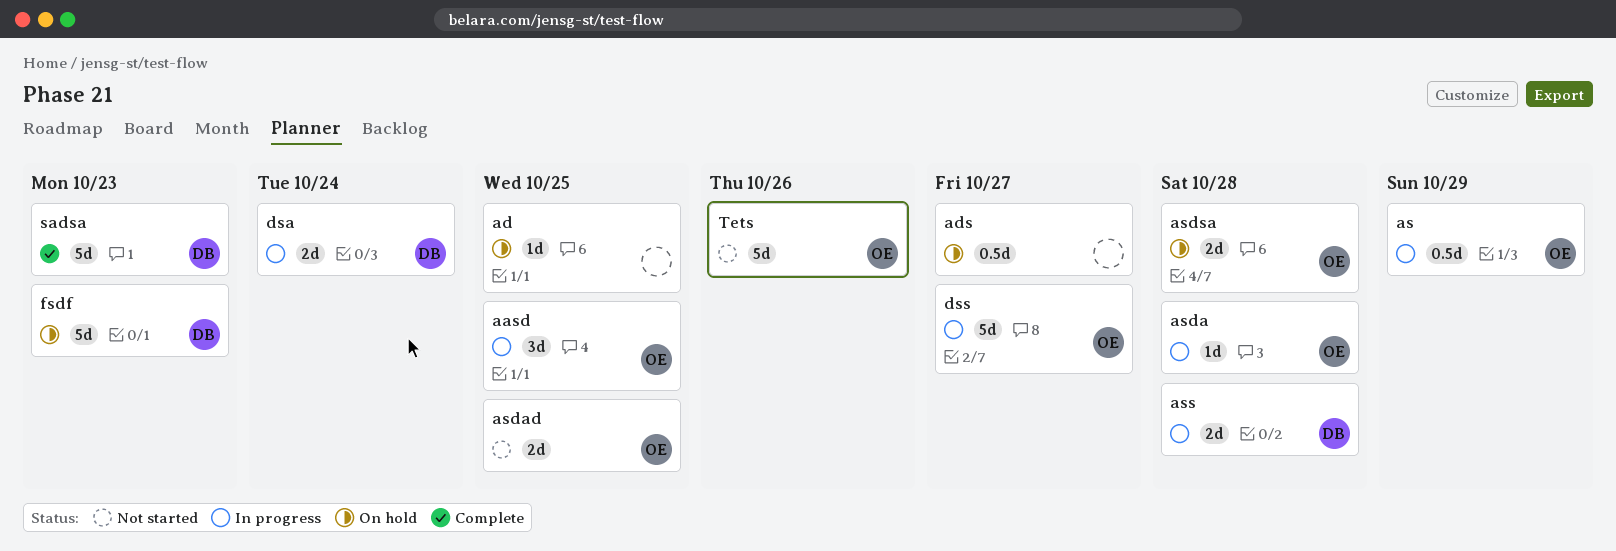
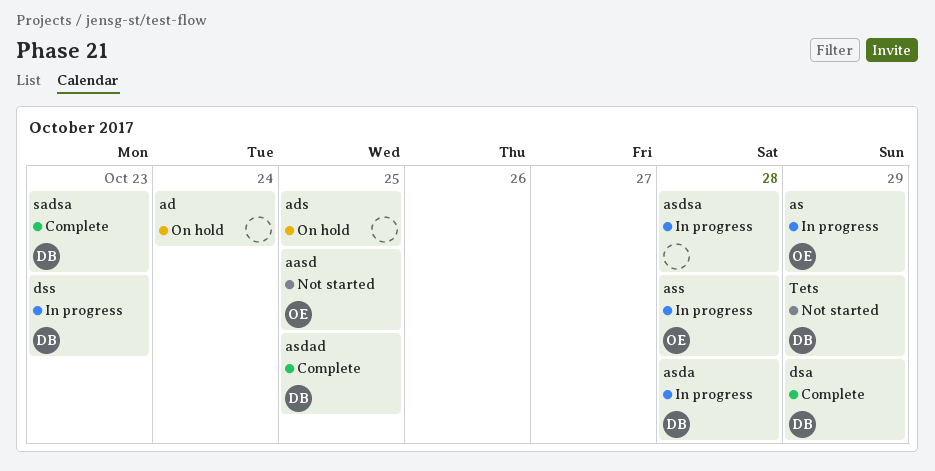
aasd, status: In progress -> Not started
ad, due: Oct 25 -> Oct 24
ads, due: Oct 27 -> Oct 25
asda, owner: OE -> DB
asdad, status: Not started -> Complete
asdad, owner: OE -> DB
asdsa, status: On hold -> In progress
asdsa, owner: OE -> none
ass, owner: DB -> OE
dsa, status: In progress -> Complete
dsa, due: Oct 24 -> Oct 29
dss, owner: OE -> DB
dss, due: Oct 27 -> Oct 23
fsdf: present -> none
Tets, owner: OE -> DB
Tets, due: Oct 26 -> Oct 29

